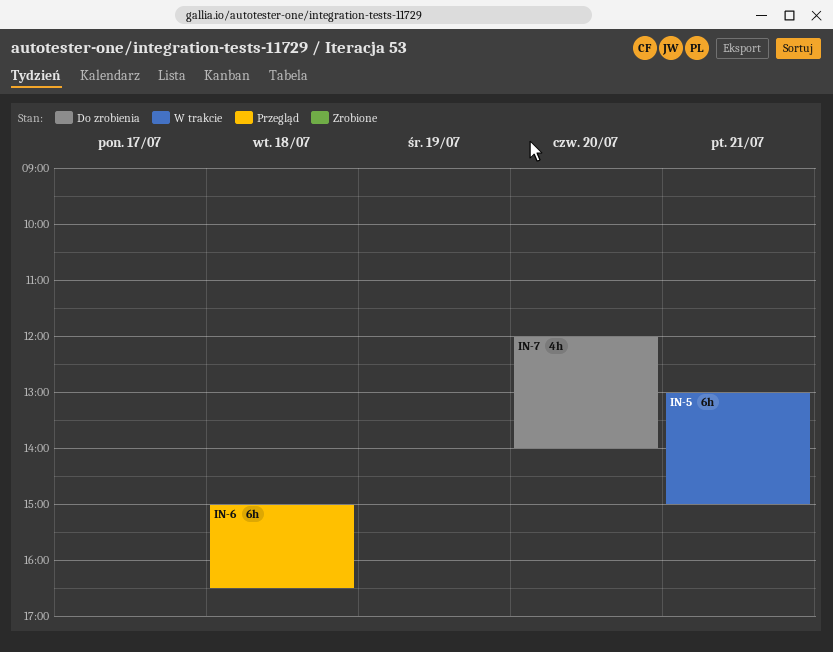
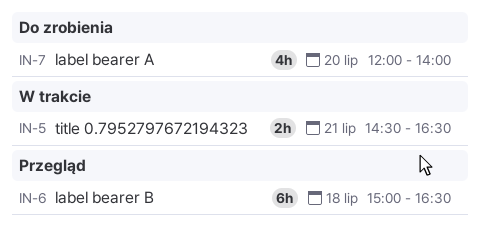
IN-5, estimate: 6h -> 2h
IN-5, begins: 13:00 -> 14:30
IN-5, ends: 15:00 -> 16:30

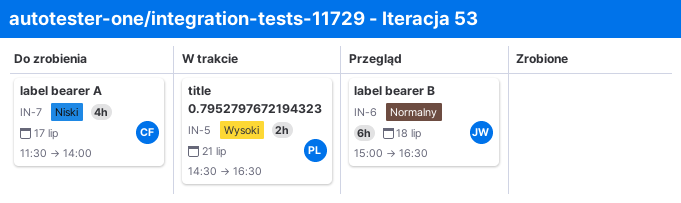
IN-7, day: Jul 20 -> Jul 17
IN-7, begins: 12:00 -> 11:30

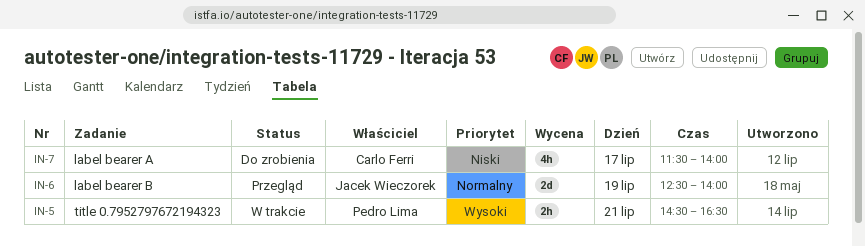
IN-6, estimate: 6h -> 2d
IN-6, day: Jul 18 -> Jul 19
IN-6, begins: 15:00 -> 12:30
IN-6, ends: 16:30 -> 14:00

